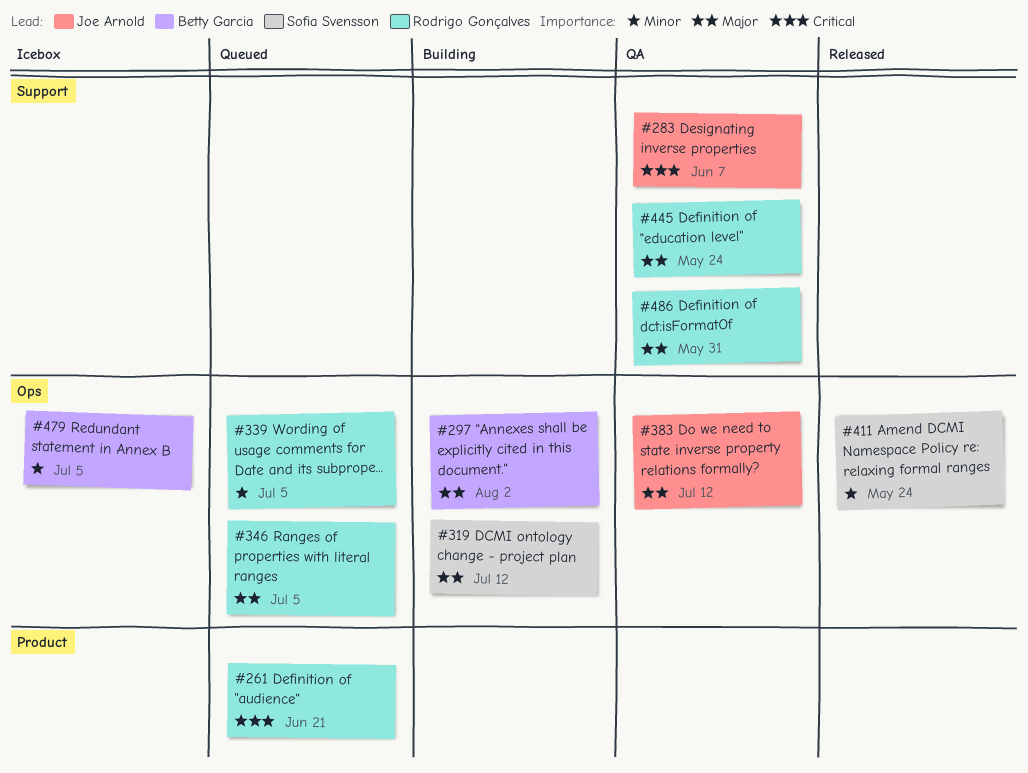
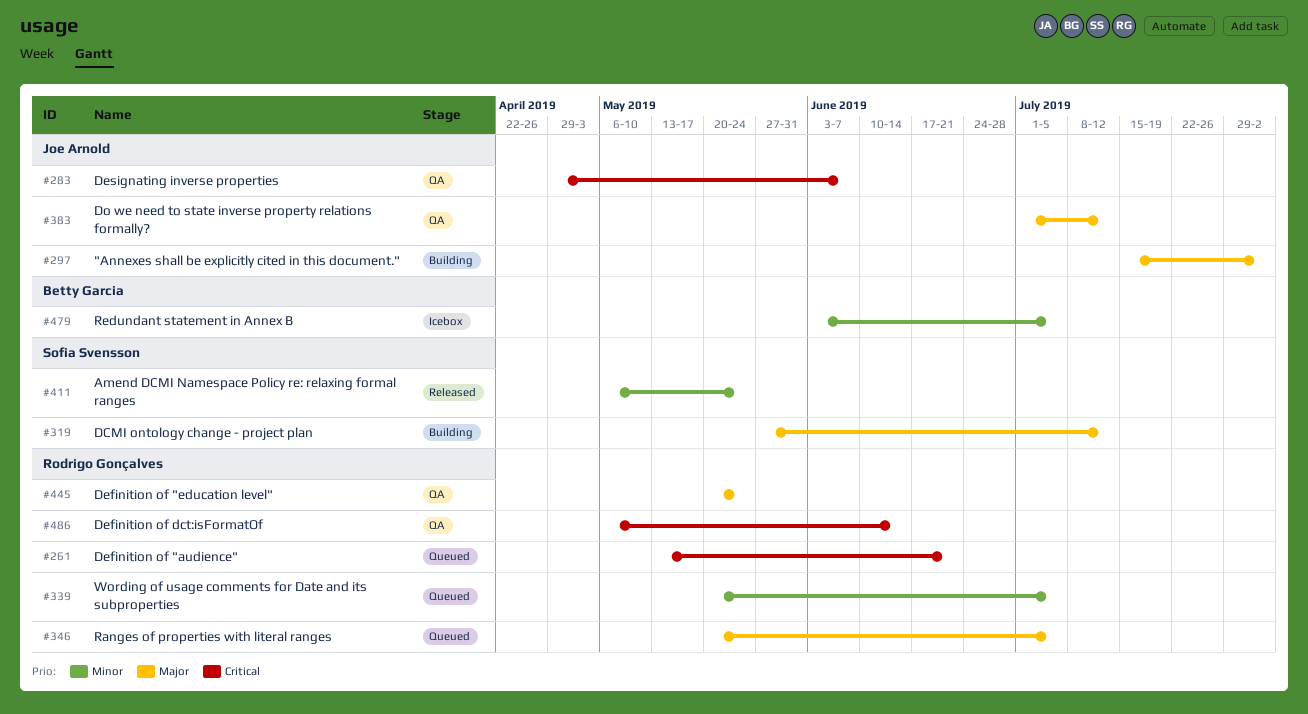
#297, owner: Betty Garcia -> Joe Arnold
#486, priority: Major -> Critical
#486, due: May 31 -> Jun 14

